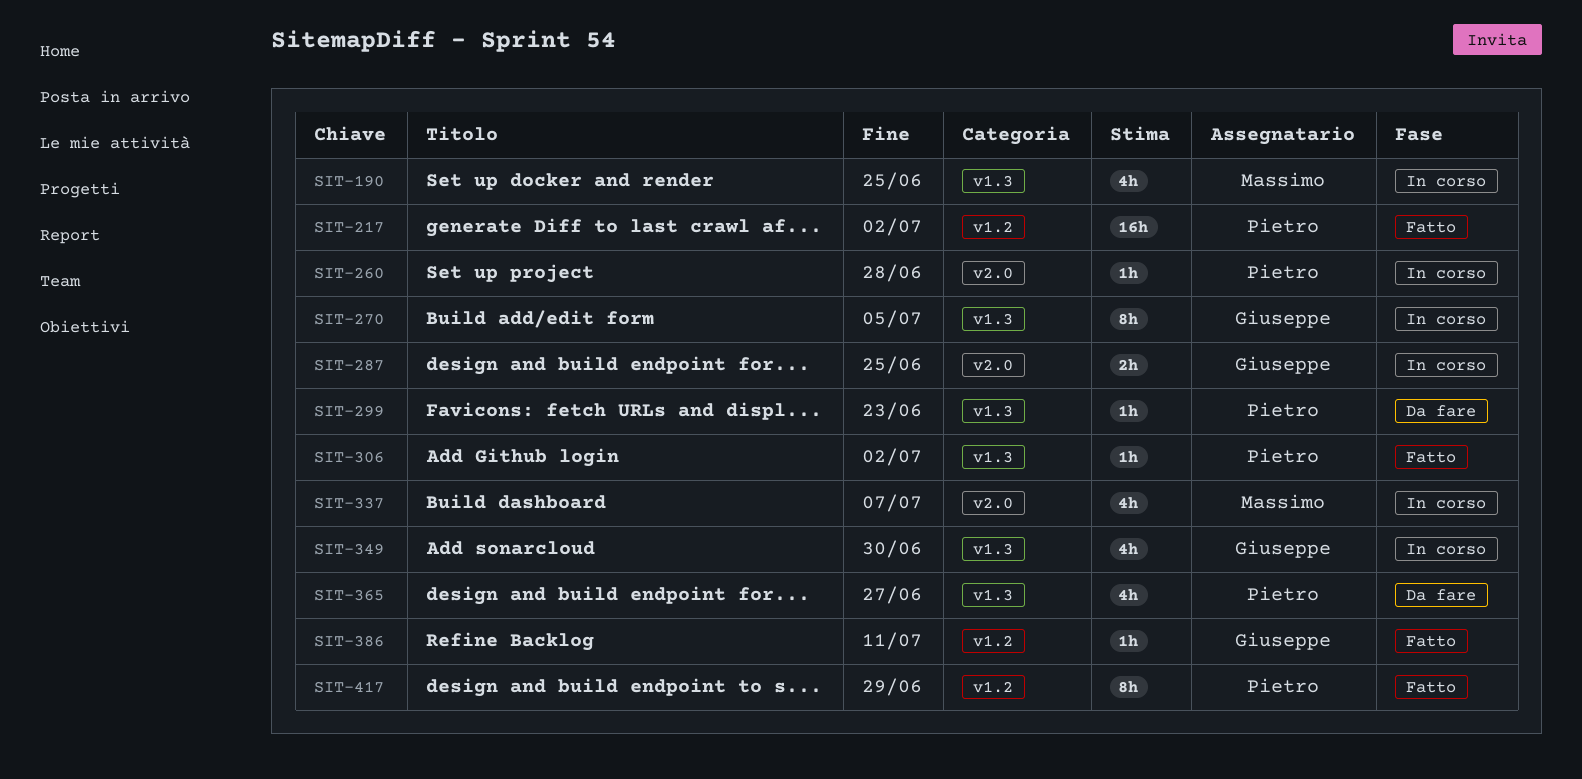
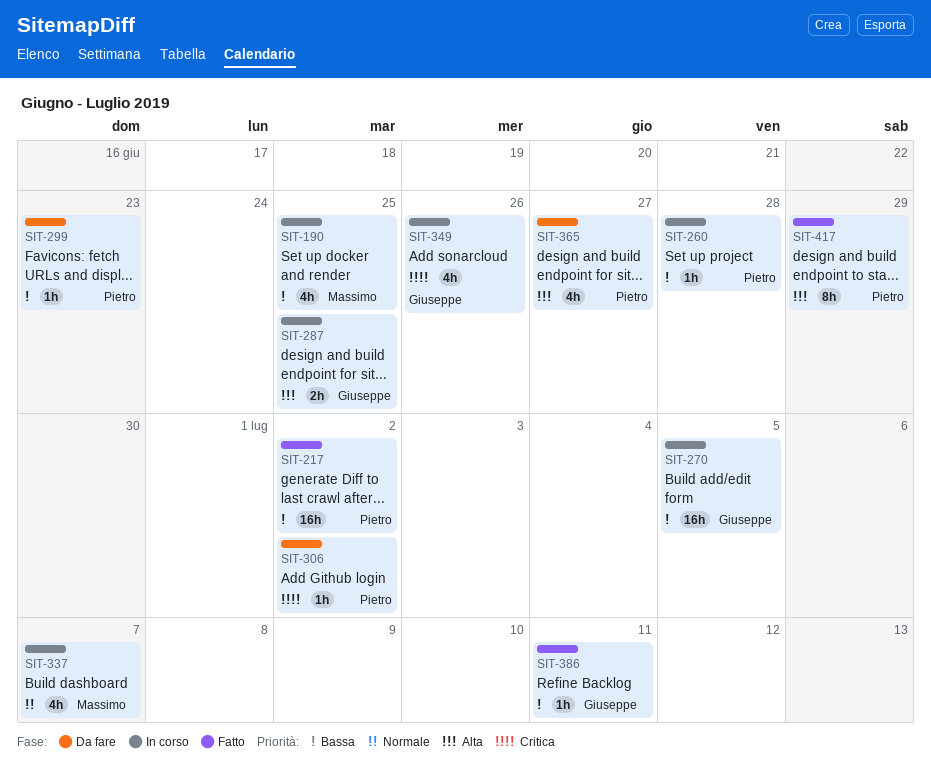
SIT-270, estimate: 8h -> 16h
SIT-306, status: Fatto -> Da fare
SIT-349, due: Jun 30 -> Jun 26

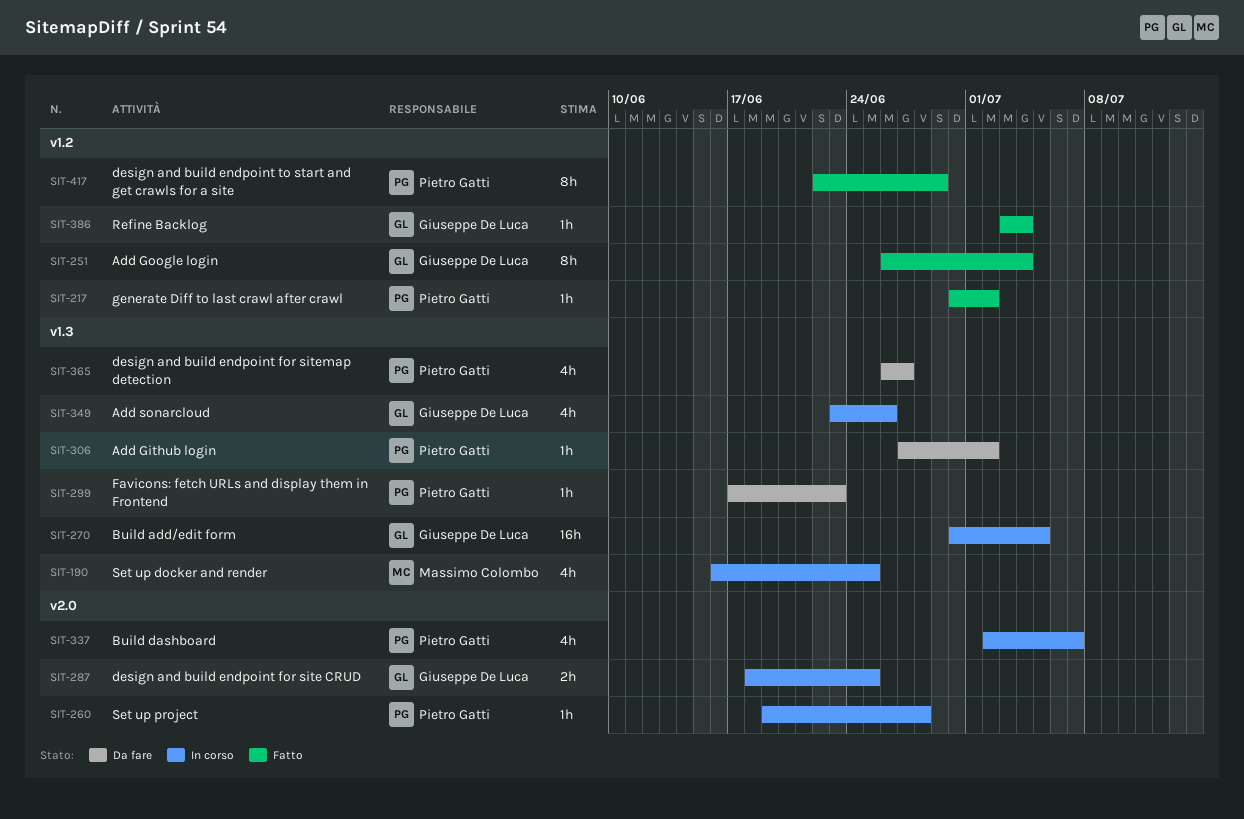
SIT-217, estimate: 16h -> 1h
SIT-251: none -> present
SIT-337, owner: Massimo Colombo -> Pietro Gatti
SIT-386, due: Jul 11 -> Jul 4

